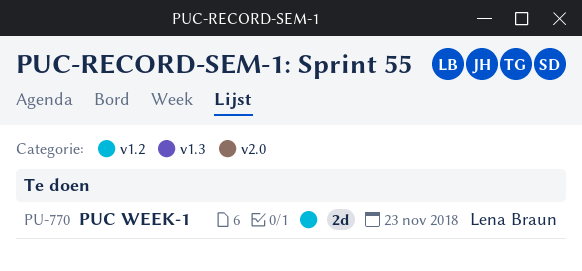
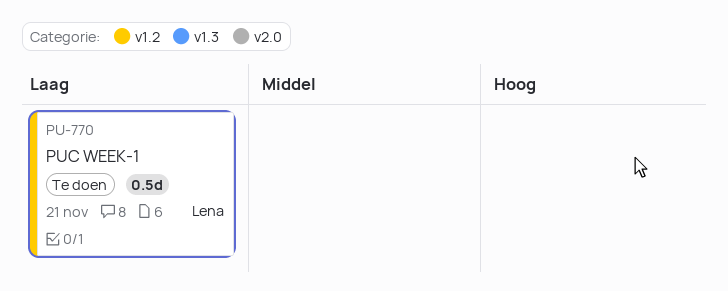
PU-770, estimate: 2d -> 0.5d
PU-770, due: Nov 23 -> Nov 21

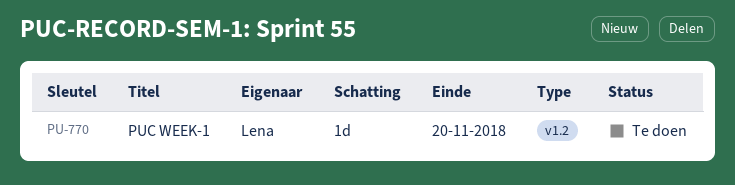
PU-770, estimate: 0.5d -> 1d
PU-770, due: Nov 21 -> Nov 20

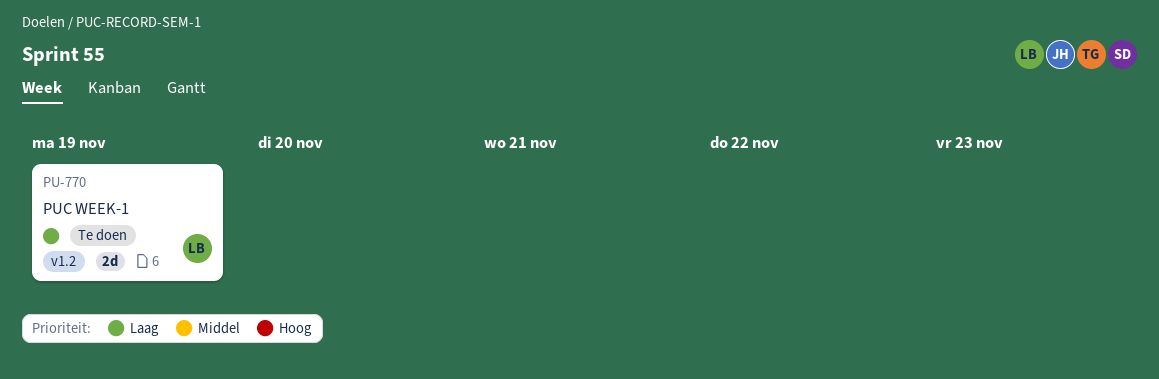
PU-770, estimate: 1d -> 2d
PU-770, due: Nov 20 -> Nov 19

